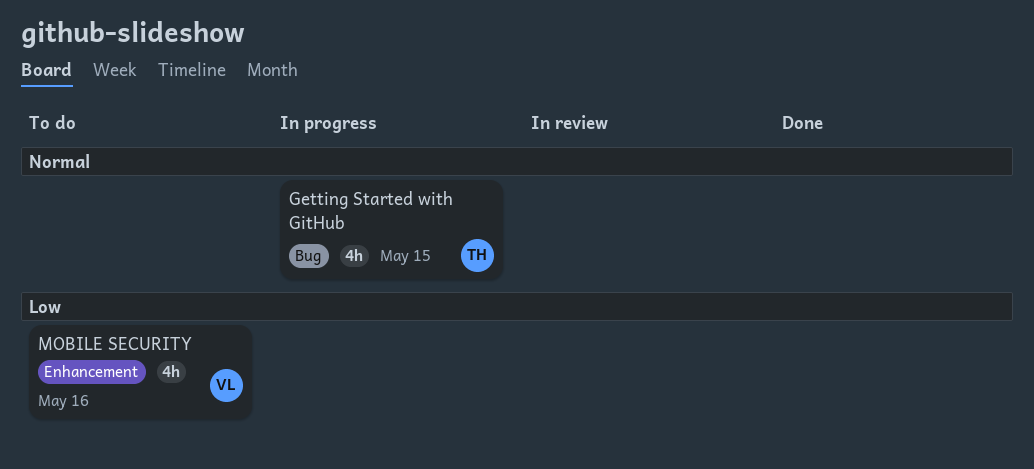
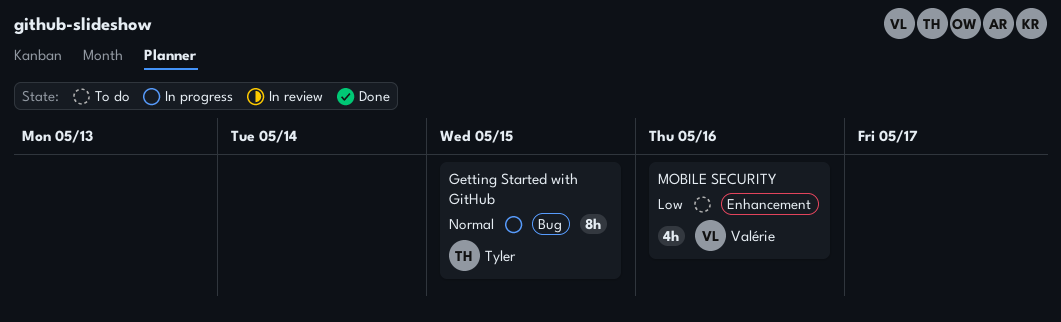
Getting Started with GitHub, estimate: 4h -> 8h

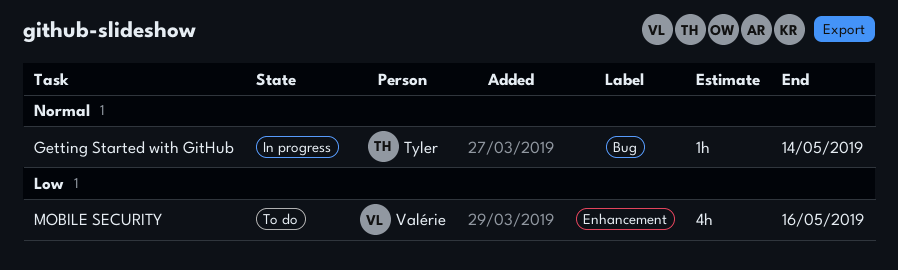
Getting Started with GitHub, estimate: 8h -> 1h
Getting Started with GitHub, due: May 15 -> May 14

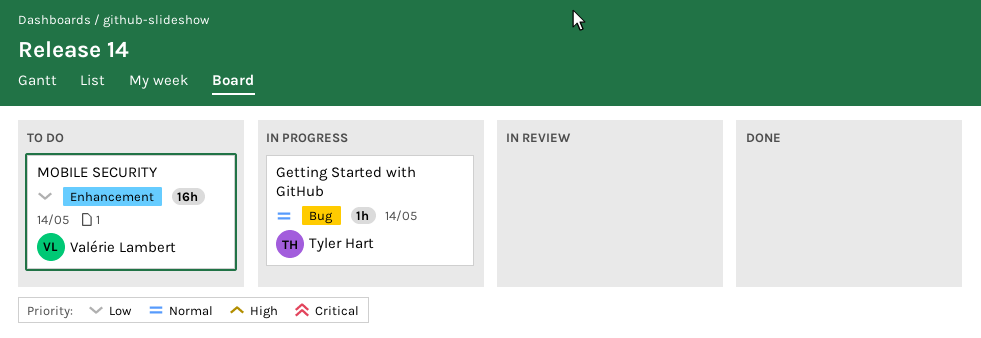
MOBILE SECURITY, estimate: 4h -> 16h
MOBILE SECURITY, due: May 16 -> May 14

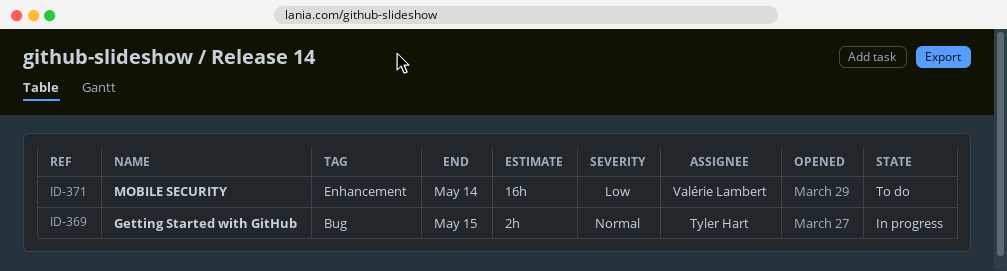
Getting Started with GitHub, estimate: 1h -> 2h
Getting Started with GitHub, due: May 14 -> May 15

